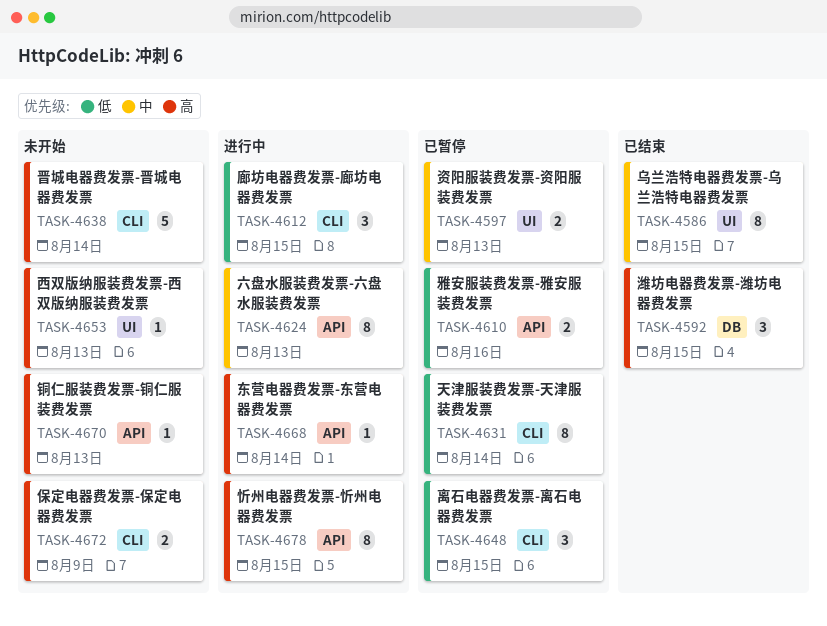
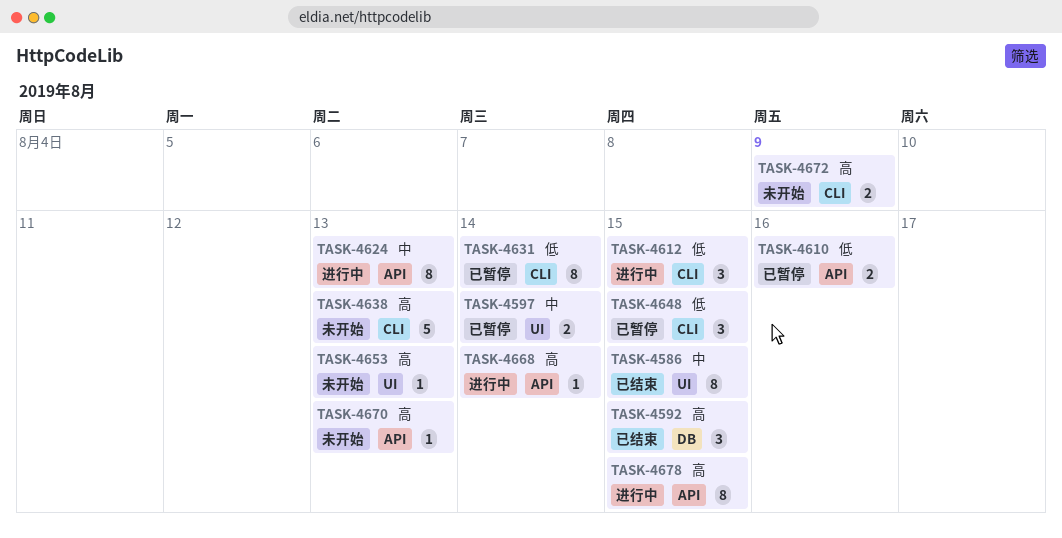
TASK-4597, due: Aug 13 -> Aug 14
TASK-4638, due: Aug 14 -> Aug 13

